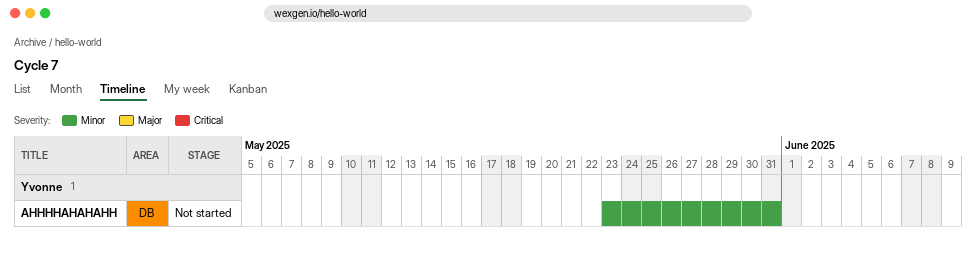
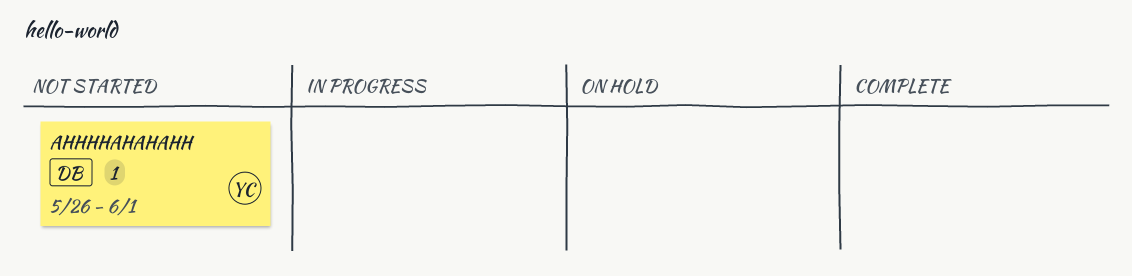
AHHHHAHAHAHH, start: May 23 -> May 26
AHHHHAHAHAHH, due: May 31 -> Jun 1

